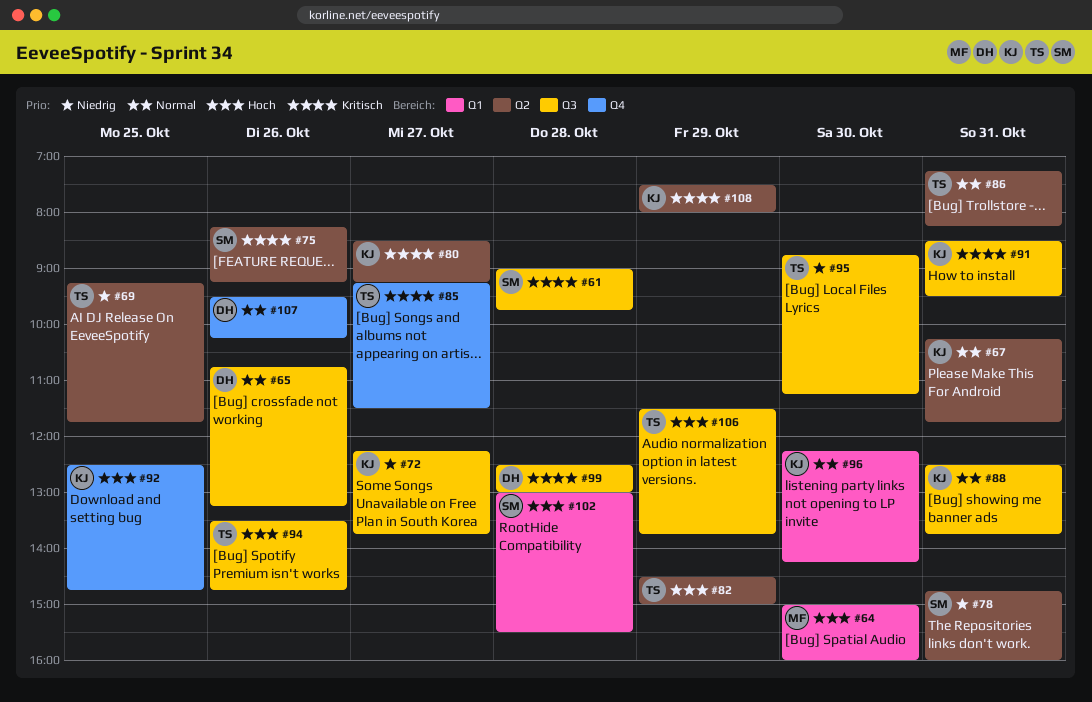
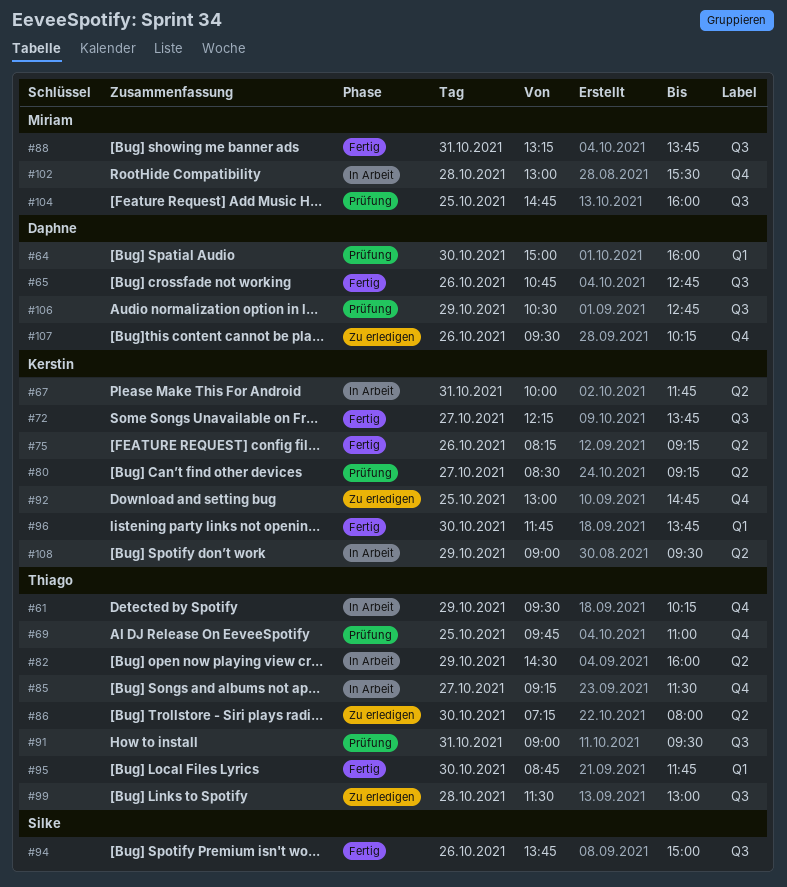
#61, owner: Silke -> Thiago
#61, label: Q3 -> Q4
#61, day: Oct 28 -> Oct 29
#61, begins: 09:00 -> 09:30
#61, ends: 09:45 -> 10:15
#64, owner: Miriam -> Daphne
#65, ends: 13:15 -> 12:45
#67, begins: 10:15 -> 10:00
#69, label: Q2 -> Q4
#69, begins: 09:15 -> 09:45
#69, ends: 11:45 -> 11:00
#75, owner: Silke -> Kerstin
#78: present -> none
#82, ends: 15:00 -> 16:00
#86, day: Oct 31 -> Oct 30
#86, ends: 08:15 -> 08:00
#88, owner: Kerstin -> Miriam
#88, begins: 12:30 -> 13:15
#91, owner: Kerstin -> Thiago
#91, begins: 08:30 -> 09:00
#92, begins: 12:30 -> 13:00
#94, owner: Thiago -> Silke
#94, begins: 13:30 -> 13:45
#94, ends: 14:45 -> 15:00
#95, label: Q3 -> Q1
#95, ends: 11:15 -> 11:45
#96, begins: 12:15 -> 11:45
#96, ends: 14:15 -> 13:45
#99, owner: Daphne -> Thiago
#99, begins: 12:30 -> 11:30
#102, owner: Silke -> Miriam
#102, label: Q1 -> Q4
#104: none -> present
#106, owner: Thiago -> Daphne
#106, begins: 11:30 -> 10:30
#106, ends: 13:45 -> 12:45
#108, begins: 07:30 -> 09:00
#108, ends: 08:00 -> 09:30

